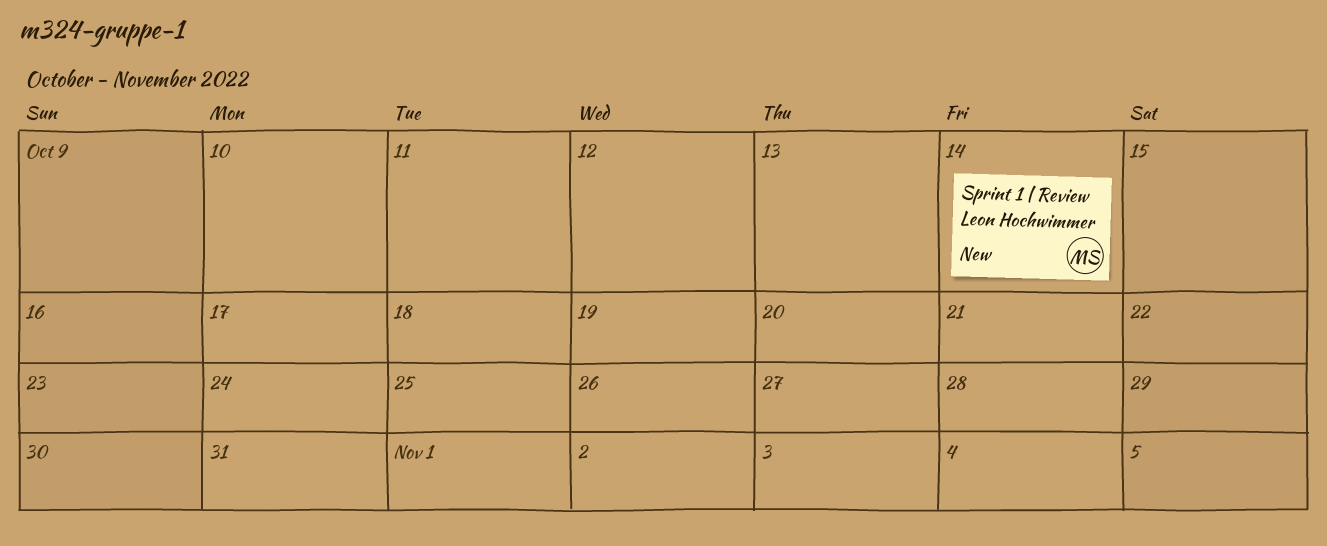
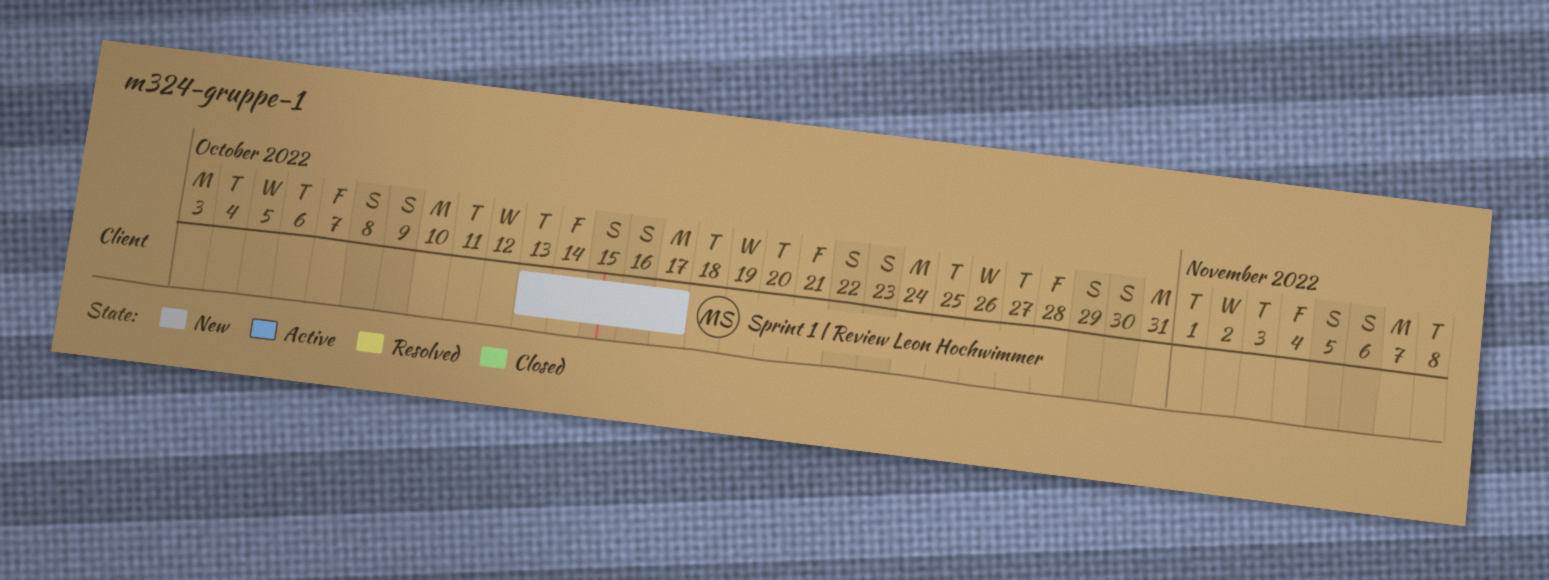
Sprint 1 | Review Leon Hochwimmer, due: Oct 14 -> Oct 17

